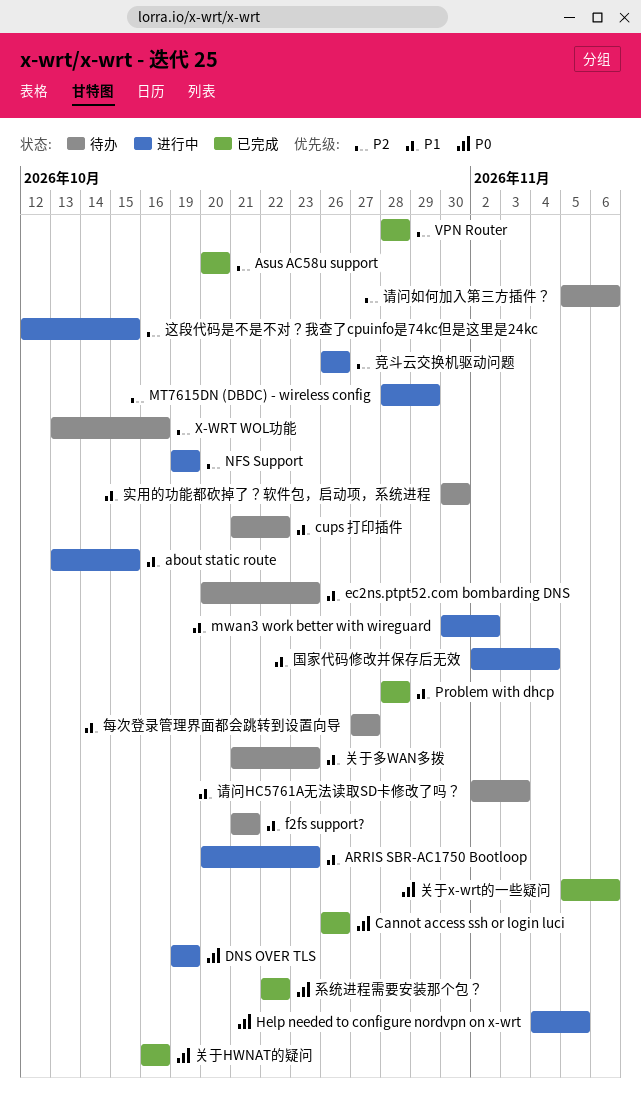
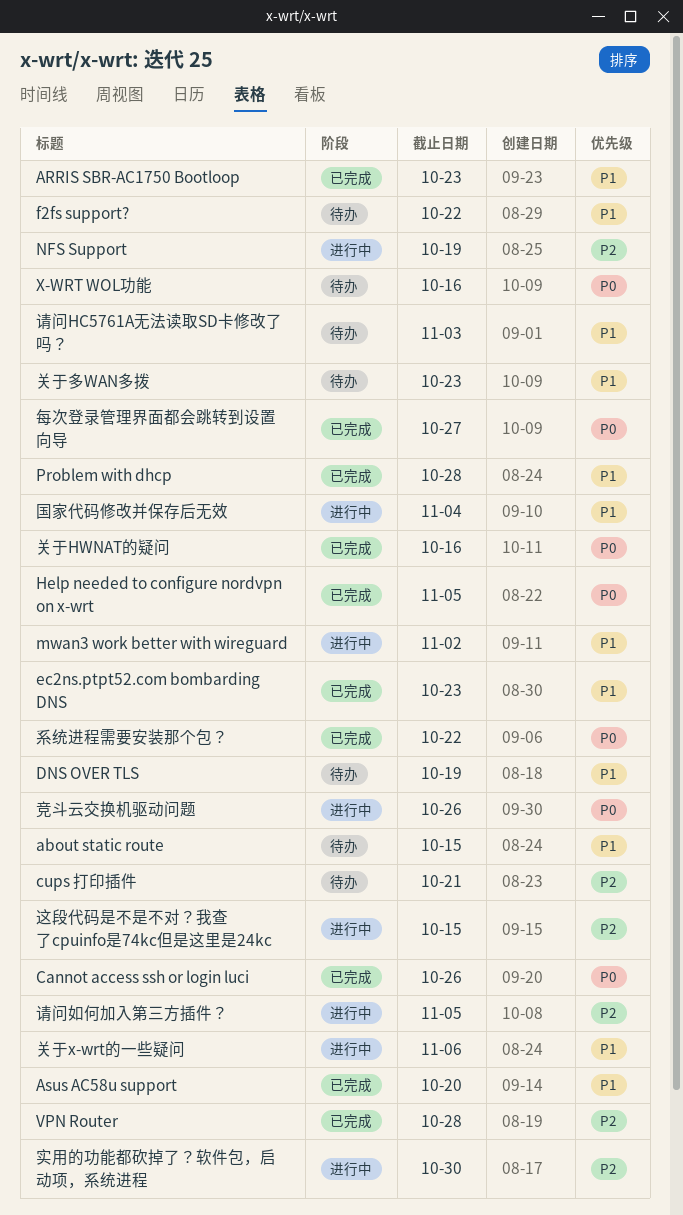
about static route, status: 进行中 -> 待办
ARRIS SBR-AC1750 Bootloop, status: 进行中 -> 已完成
Asus AC58u support, priority: P2 -> P1
cups 打印插件, priority: P1 -> P2
cups 打印插件, due: Oct 22 -> Oct 21
DNS OVER TLS, status: 进行中 -> 待办
DNS OVER TLS, priority: P0 -> P1
ec2ns.ptpt52.com bombarding DNS, status: 待办 -> 已完成
f2fs support?, due: Oct 21 -> Oct 22
Help needed to configure nordvpn on x-wrt, status: 进行中 -> 已完成
MT7615DN (DBDC) - wireless config: present -> none
X-WRT WOL功能, priority: P2 -> P0
关于x-wrt的一些疑问, status: 已完成 -> 进行中
关于x-wrt的一些疑问, priority: P0 -> P1
实用的功能都砍掉了？软件包，启动项，系统进程, status: 待办 -> 进行中
实用的功能都砍掉了？软件包，启动项，系统进程, priority: P1 -> P2
每次登录管理界面都会跳转到设置向导, status: 待办 -> 已完成
每次登录管理界面都会跳转到设置向导, priority: P1 -> P0
竞斗云交换机驱动问题, priority: P2 -> P0
请问如何加入第三方插件？, status: 待办 -> 进行中
请问如何加入第三方插件？, due: Nov 6 -> Nov 5

